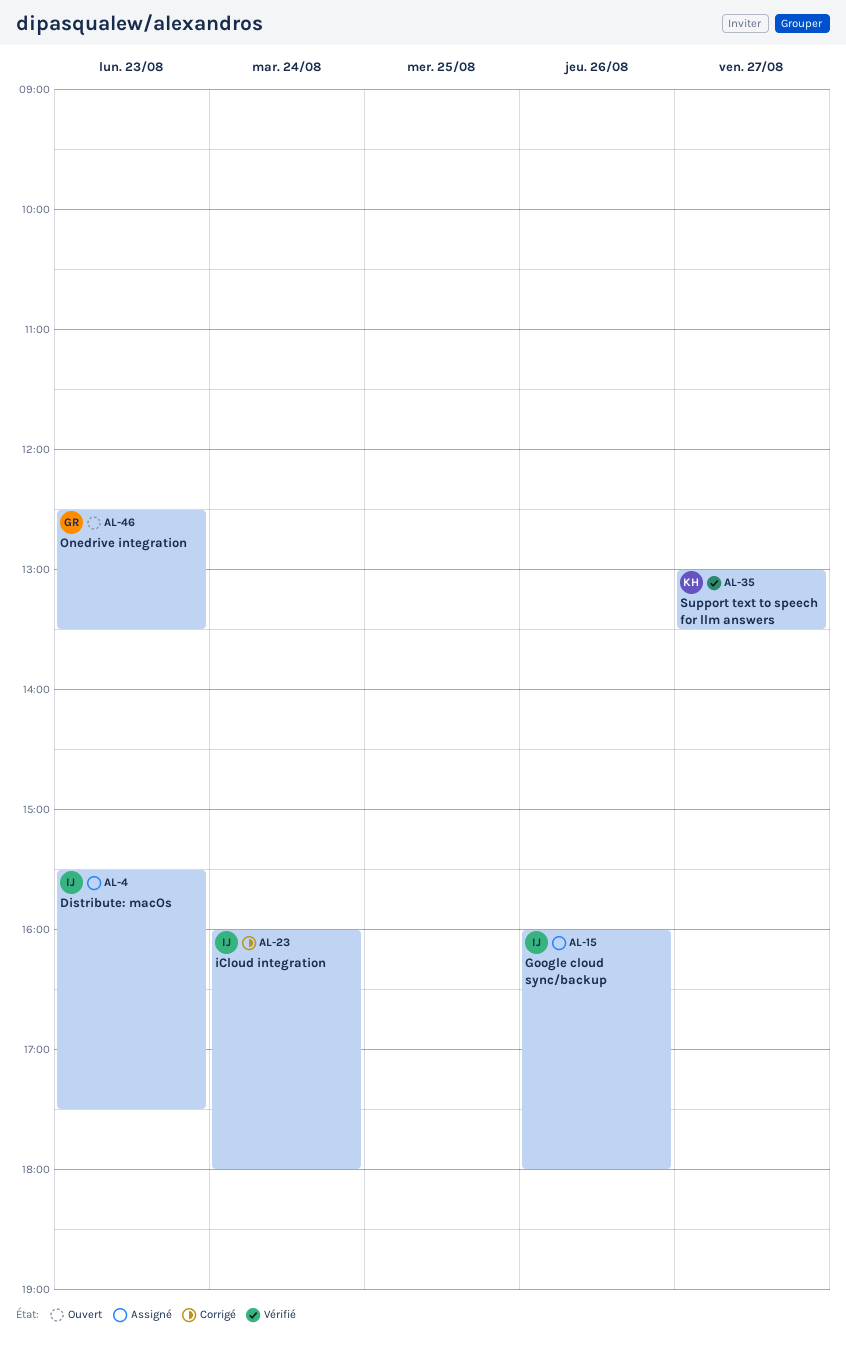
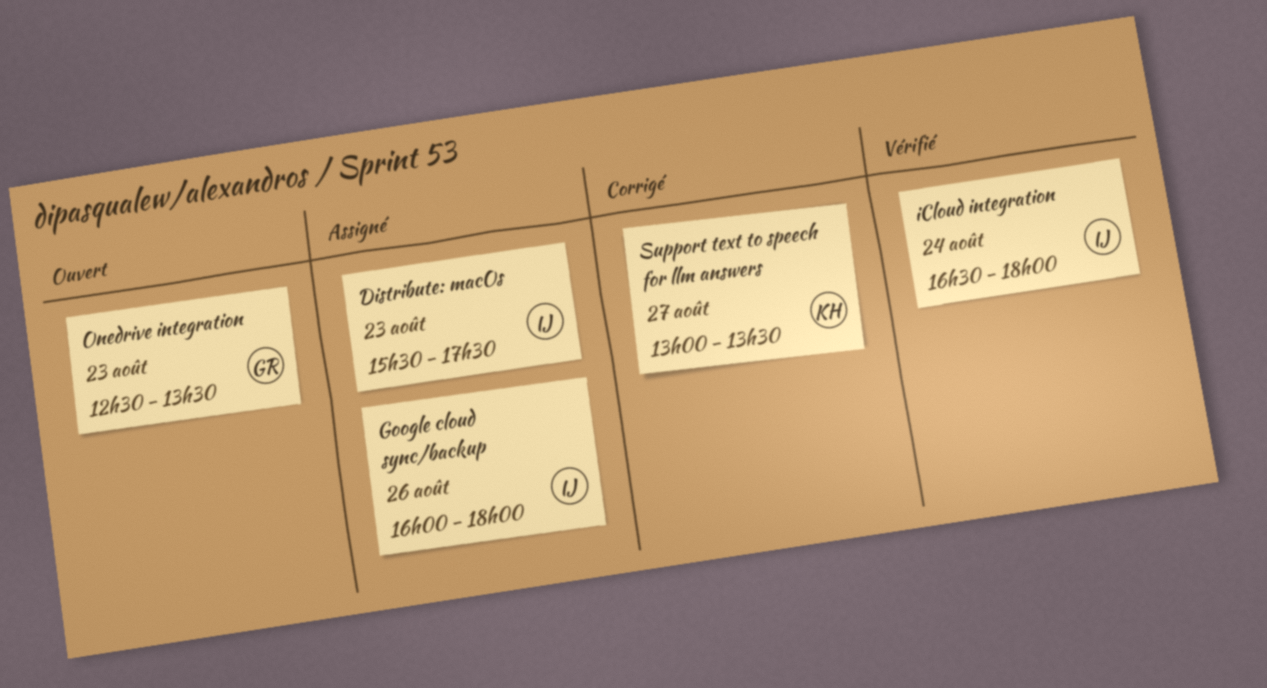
iCloud integration, status: Corrigé -> Vérifié
iCloud integration, begins: 16:00 -> 16:30
Support text to speech for llm answers, status: Vérifié -> Corrigé

